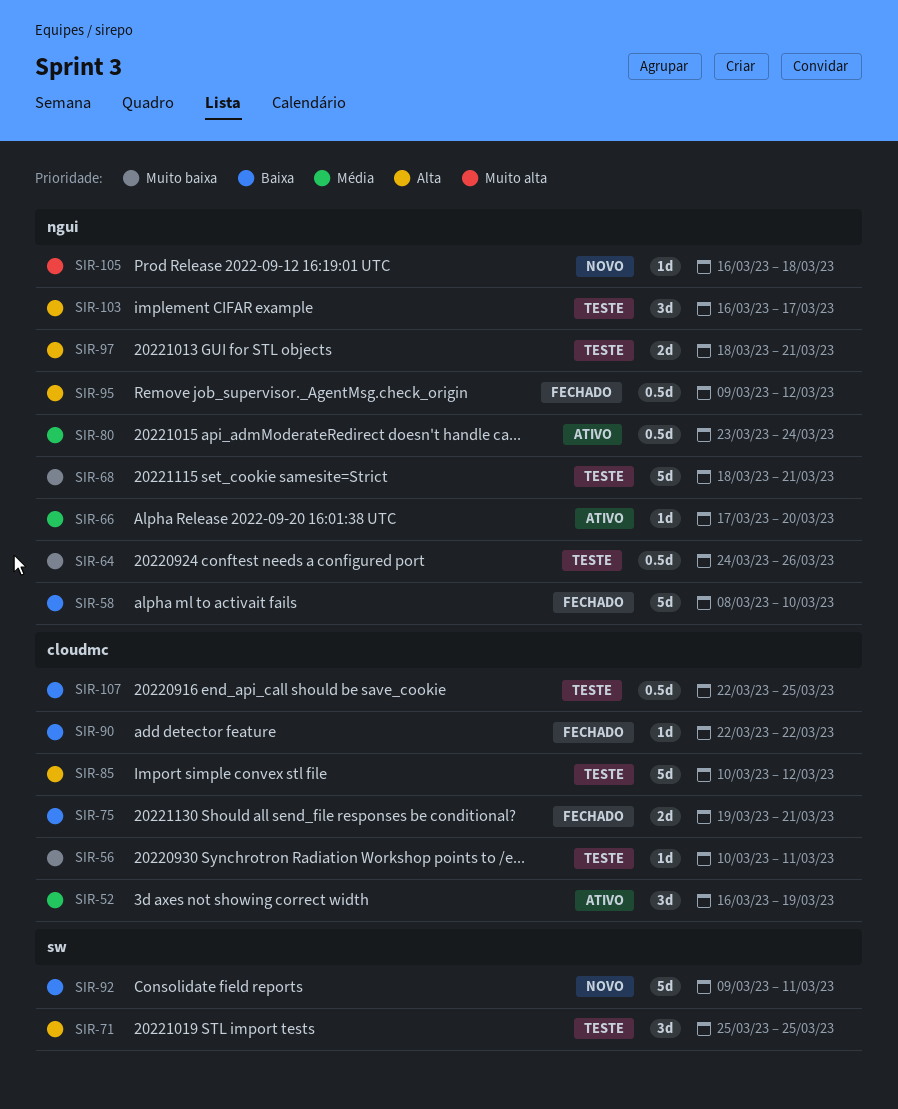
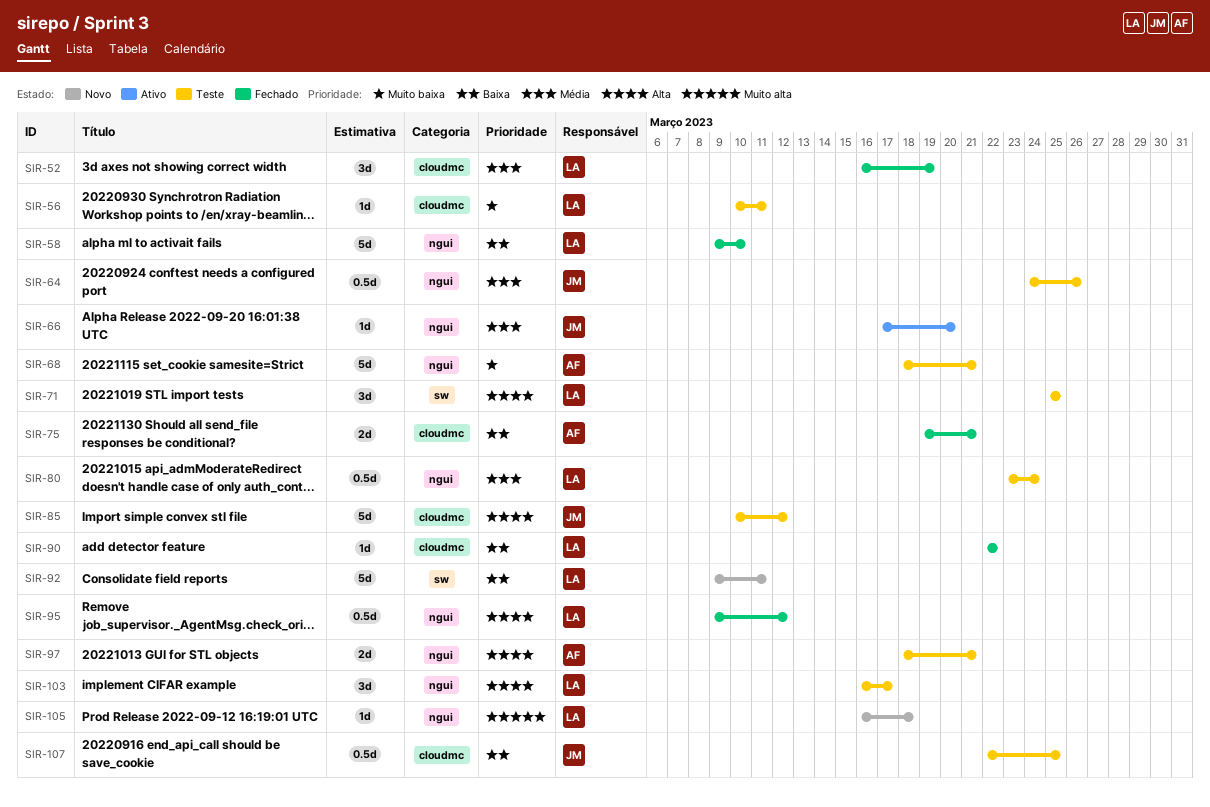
SIR-52, status: Ativo -> Fechado
SIR-58, start: Mar 8 -> Mar 9
SIR-64, priority: Muito baixa -> Média
SIR-80, status: Ativo -> Teste

